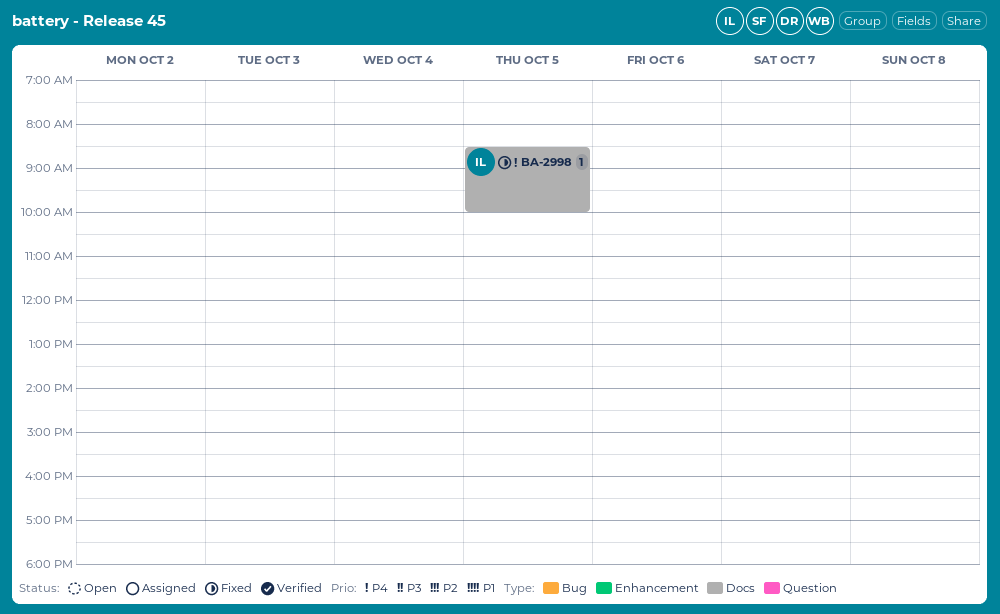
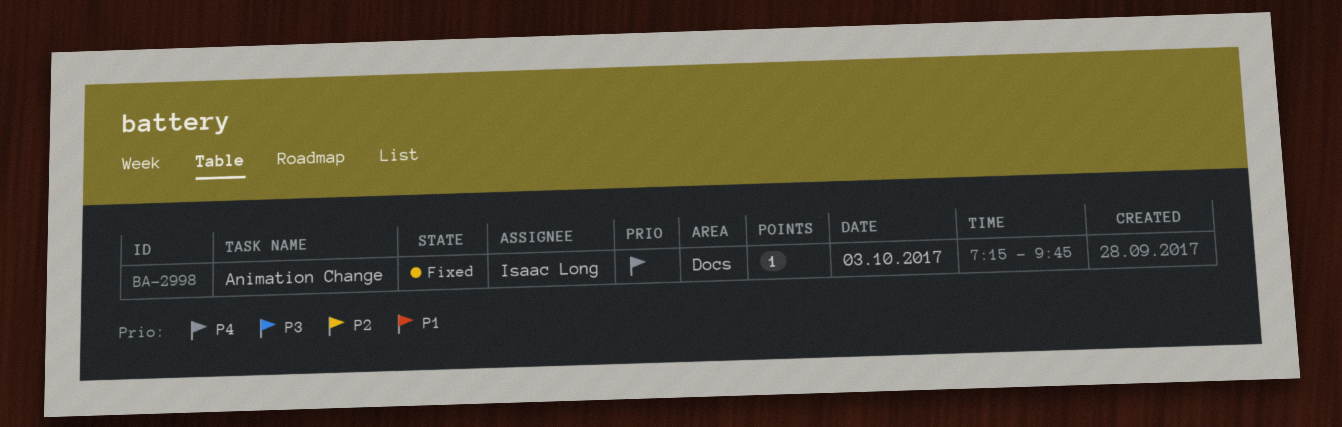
BA-2998, day: Oct 5 -> Oct 3
BA-2998, begins: 08:30 -> 07:15
BA-2998, ends: 10:00 -> 09:45

